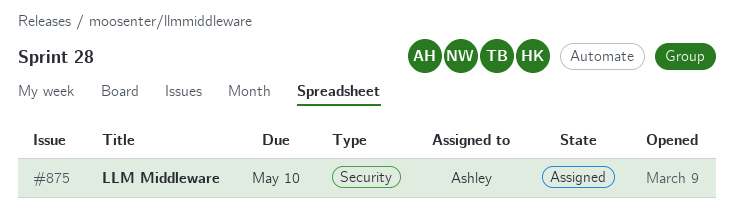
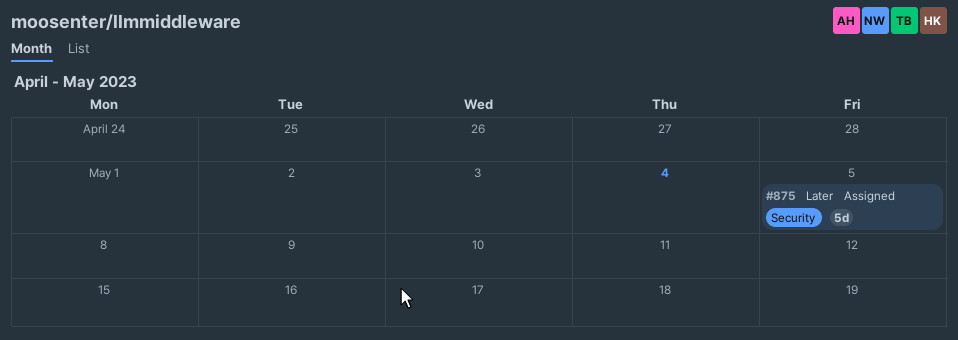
#875, due: May 10 -> May 5

